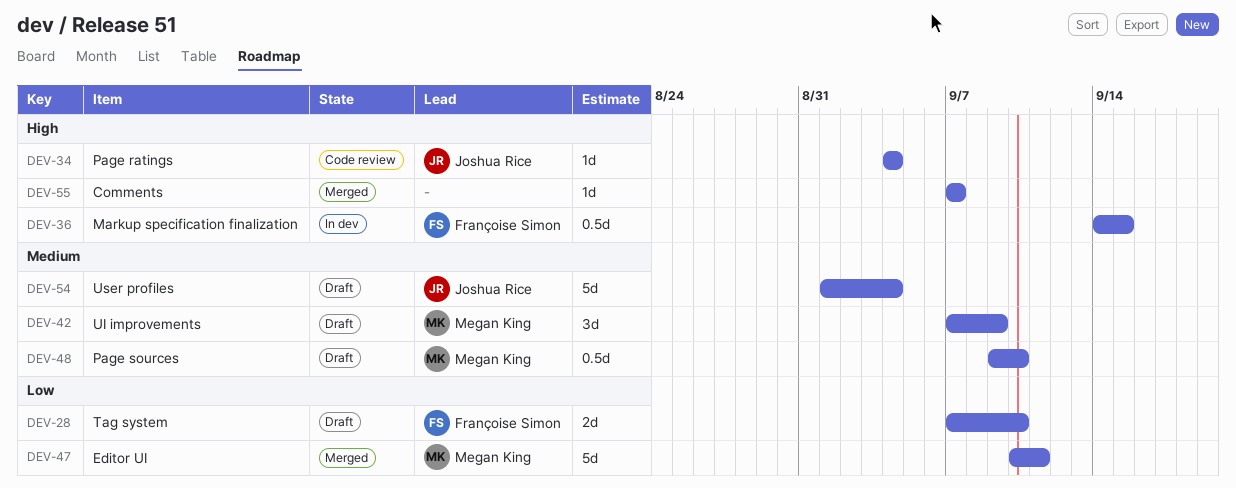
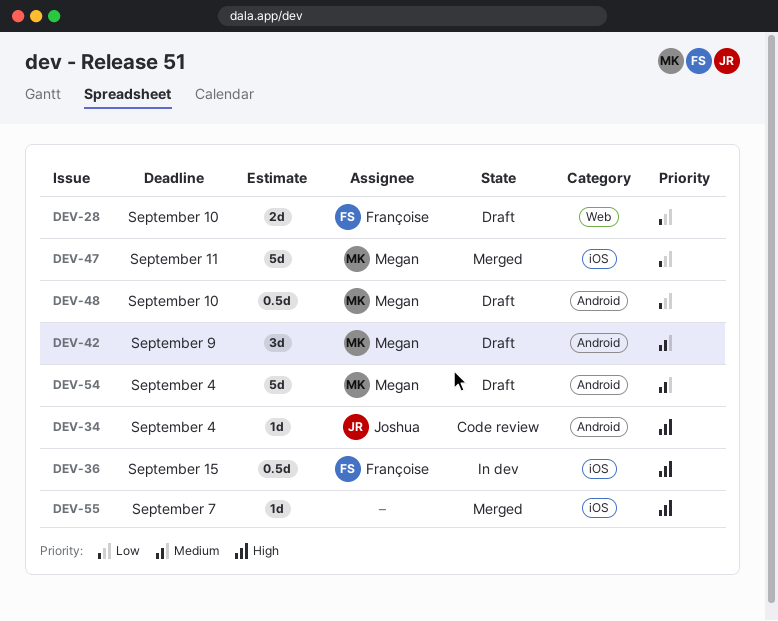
DEV-48, priority: Medium -> Low
DEV-54, owner: Joshua Rice -> Megan King

